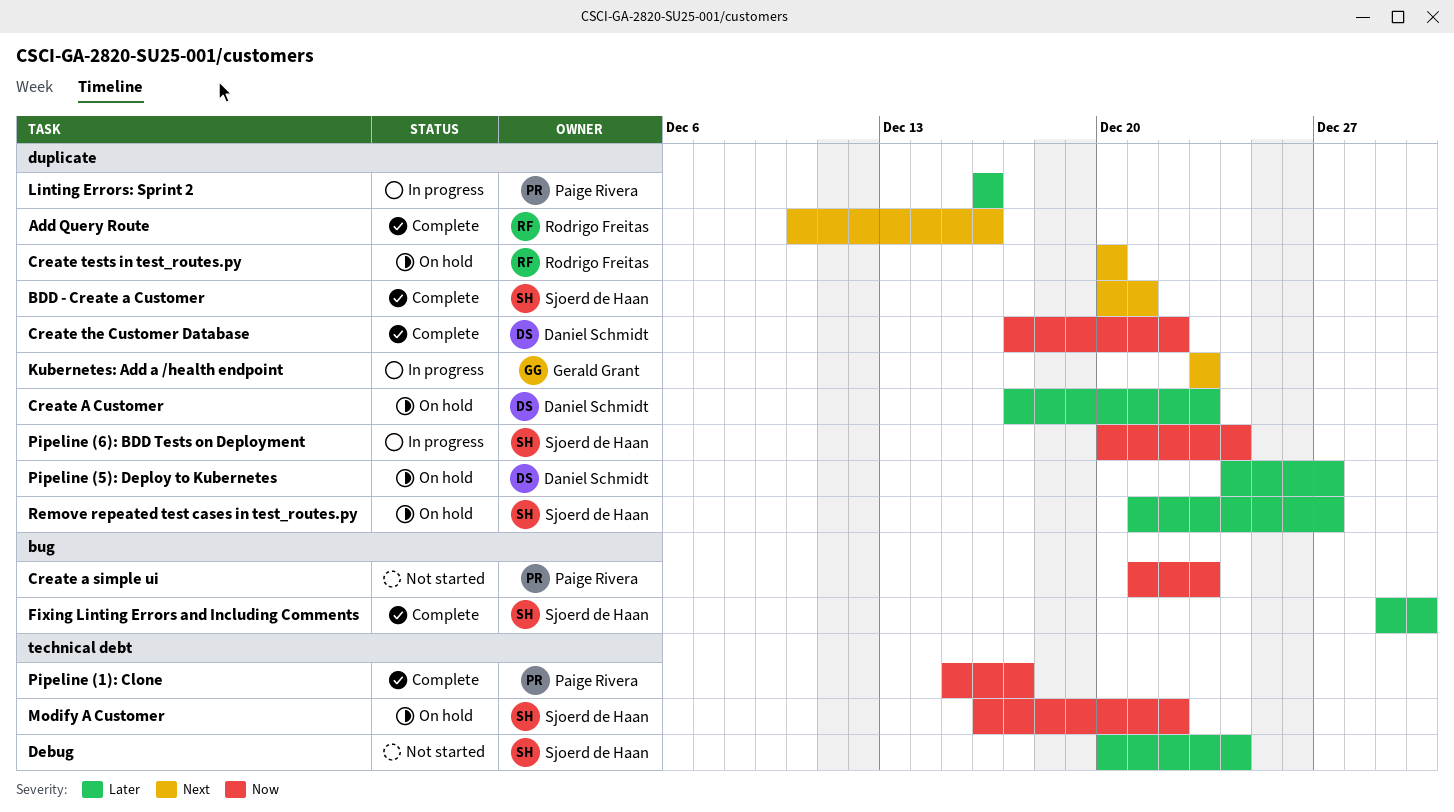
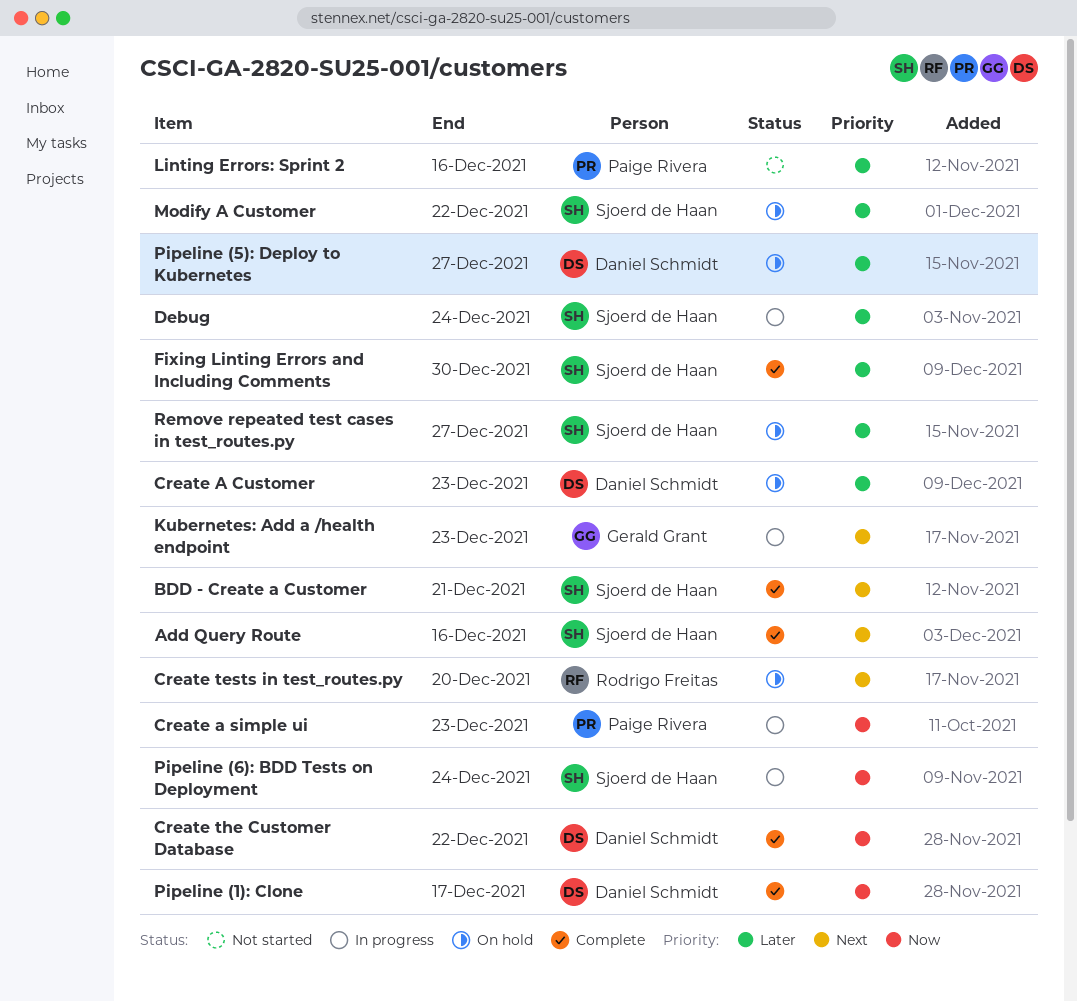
Add Query Route, owner: Rodrigo Freitas -> Sjoerd de Haan
Create a simple ui, status: Not started -> In progress
Debug, status: Not started -> In progress
Linting Errors: Sprint 2, status: In progress -> Not started
Modify A Customer, priority: Now -> Later
Pipeline (1): Clone, owner: Paige Rivera -> Daniel Schmidt

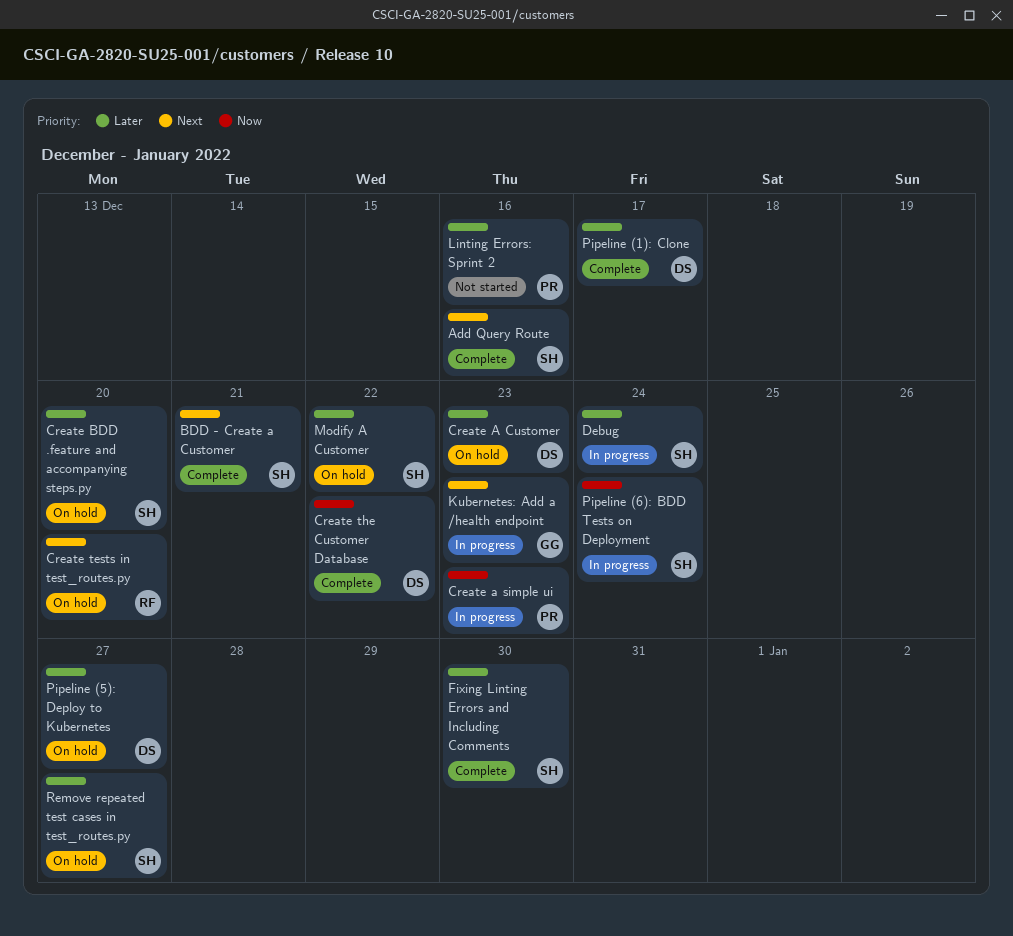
Create BDD .feature and accompanying steps.py: none -> present
Pipeline (1): Clone, priority: Now -> Later

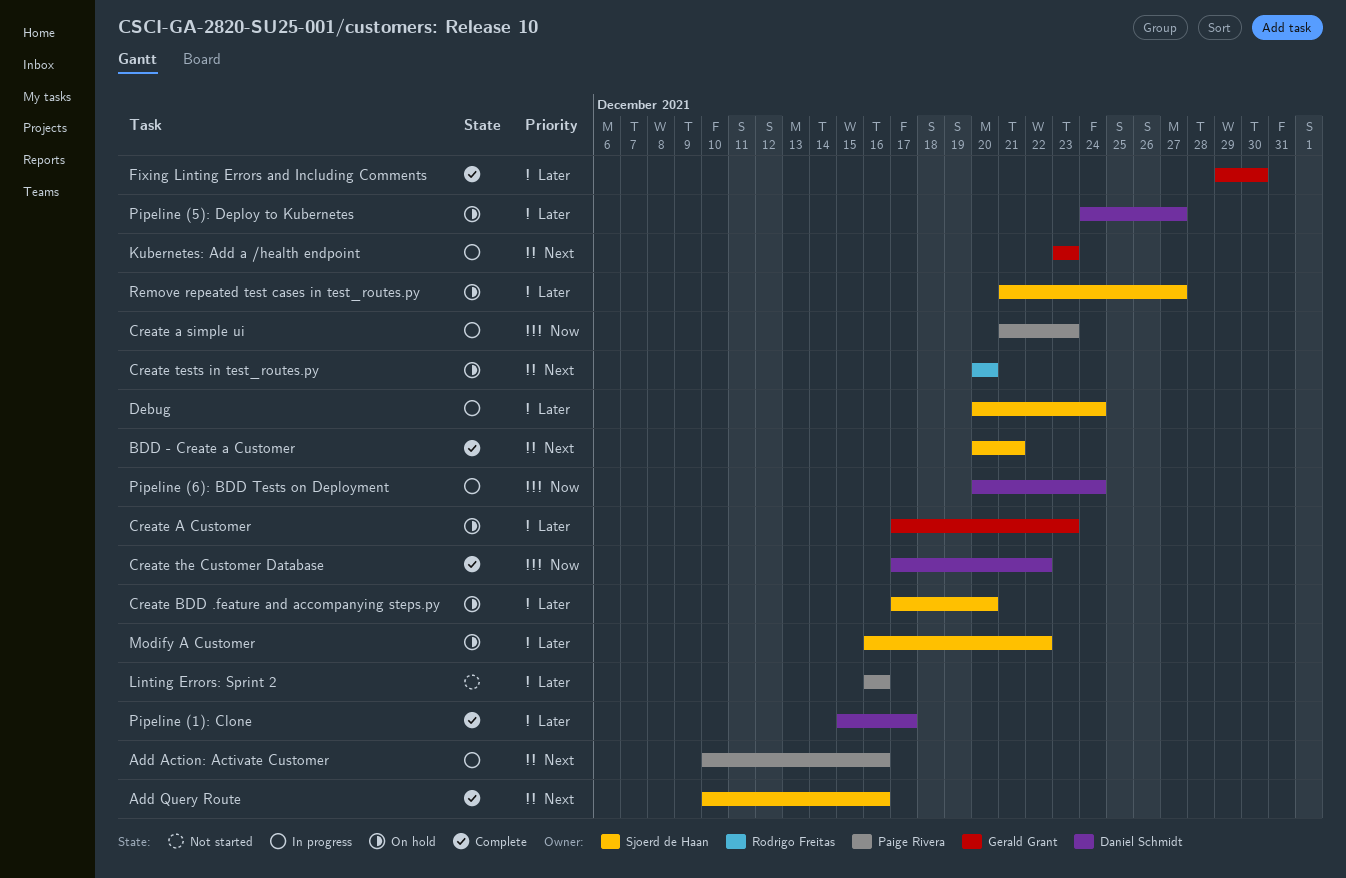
Add Action: Activate Customer: none -> present
Create A Customer, owner: Daniel Schmidt -> Gerald Grant
Fixing Linting Errors and Including Comments, owner: Sjoerd de Haan -> Gerald Grant
Pipeline (6): BDD Tests on Deployment, owner: Sjoerd de Haan -> Daniel Schmidt

